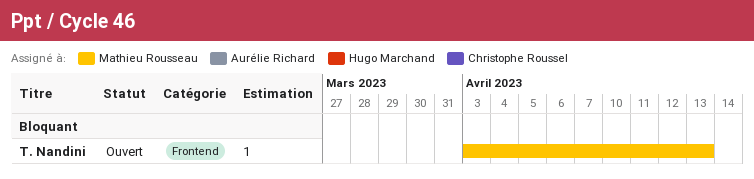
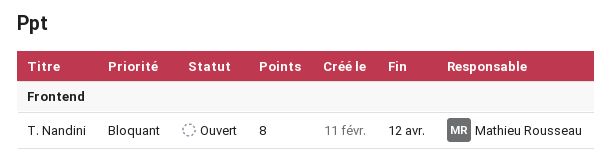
T. Nandini, estimate: 1 -> 8
T. Nandini, due: Apr 13 -> Apr 12

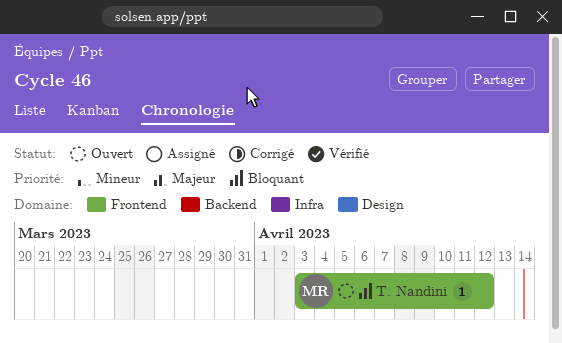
T. Nandini, estimate: 8 -> 1

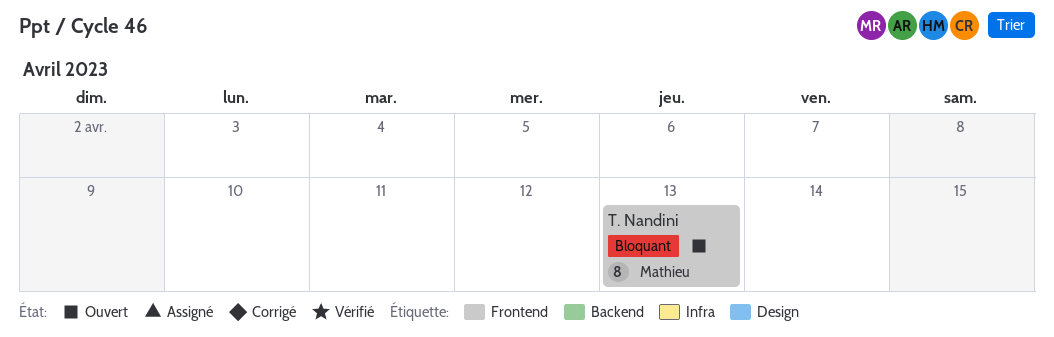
T. Nandini, estimate: 1 -> 8
T. Nandini, due: Apr 12 -> Apr 13

